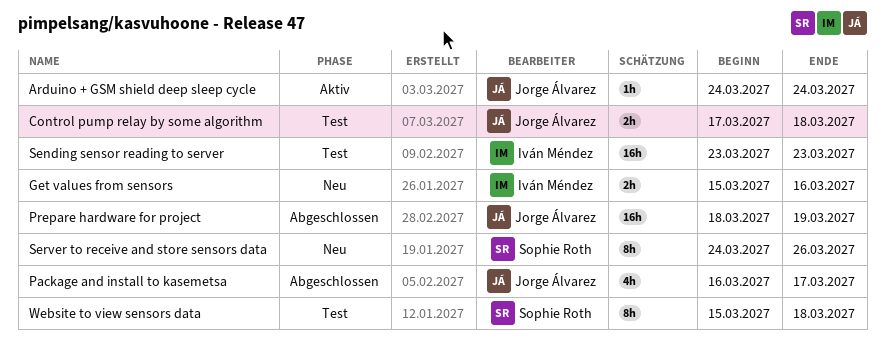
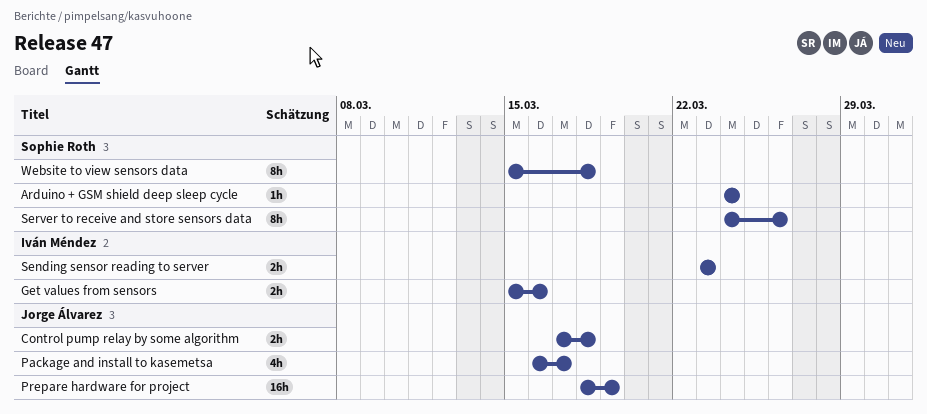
Arduino + GSM shield deep sleep cycle, owner: Jorge Álvarez -> Sophie Roth
Sending sensor reading to server, estimate: 16h -> 2h

